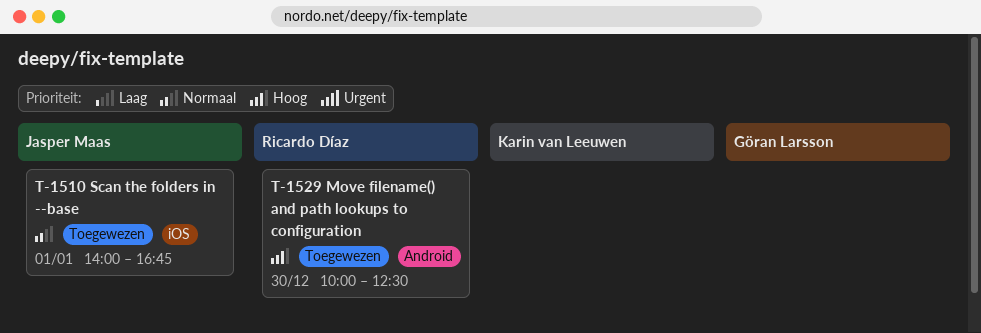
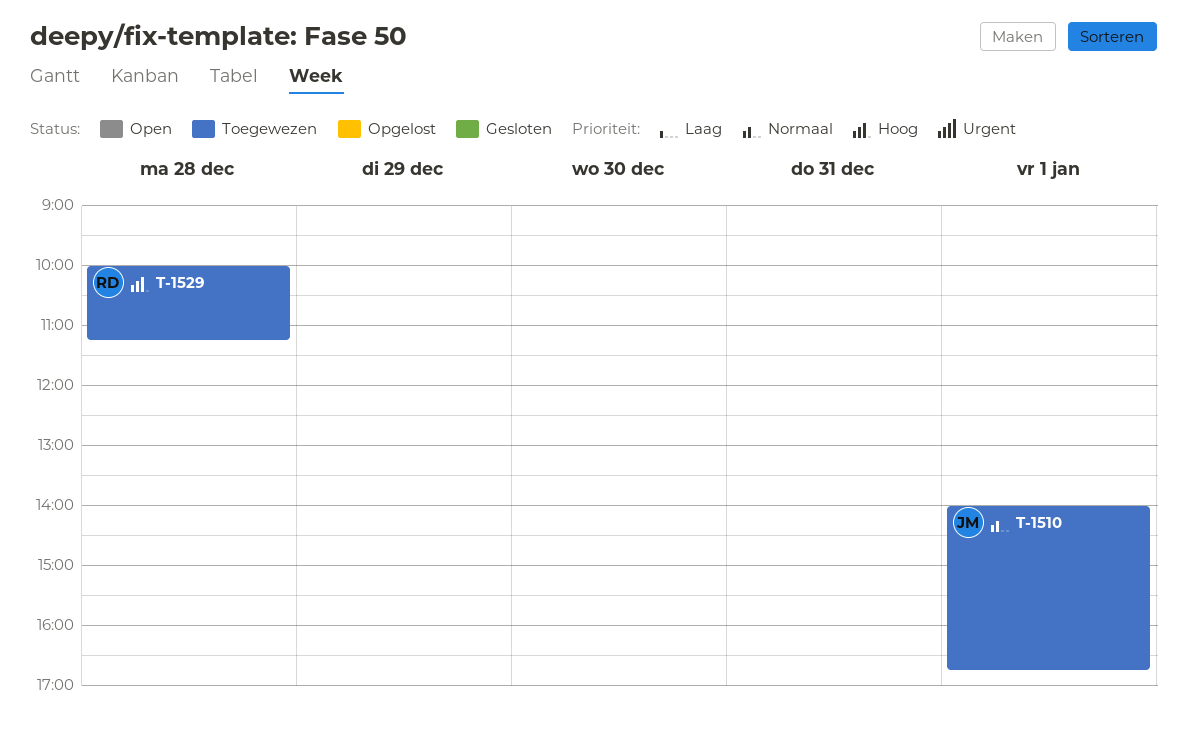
T-1529, day: Dec 30 -> Dec 28
T-1529, ends: 12:30 -> 11:15

